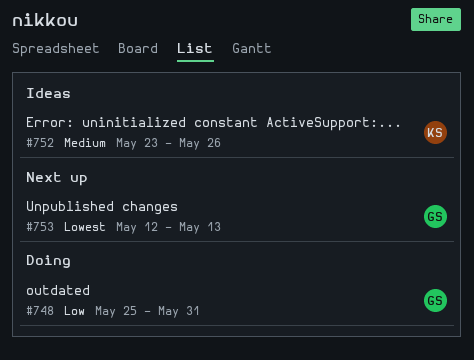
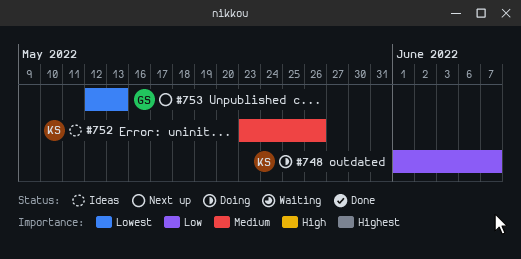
#748, owner: GS -> KS
#748, start: May 25 -> Jun 1
#748, due: May 31 -> Jun 7

